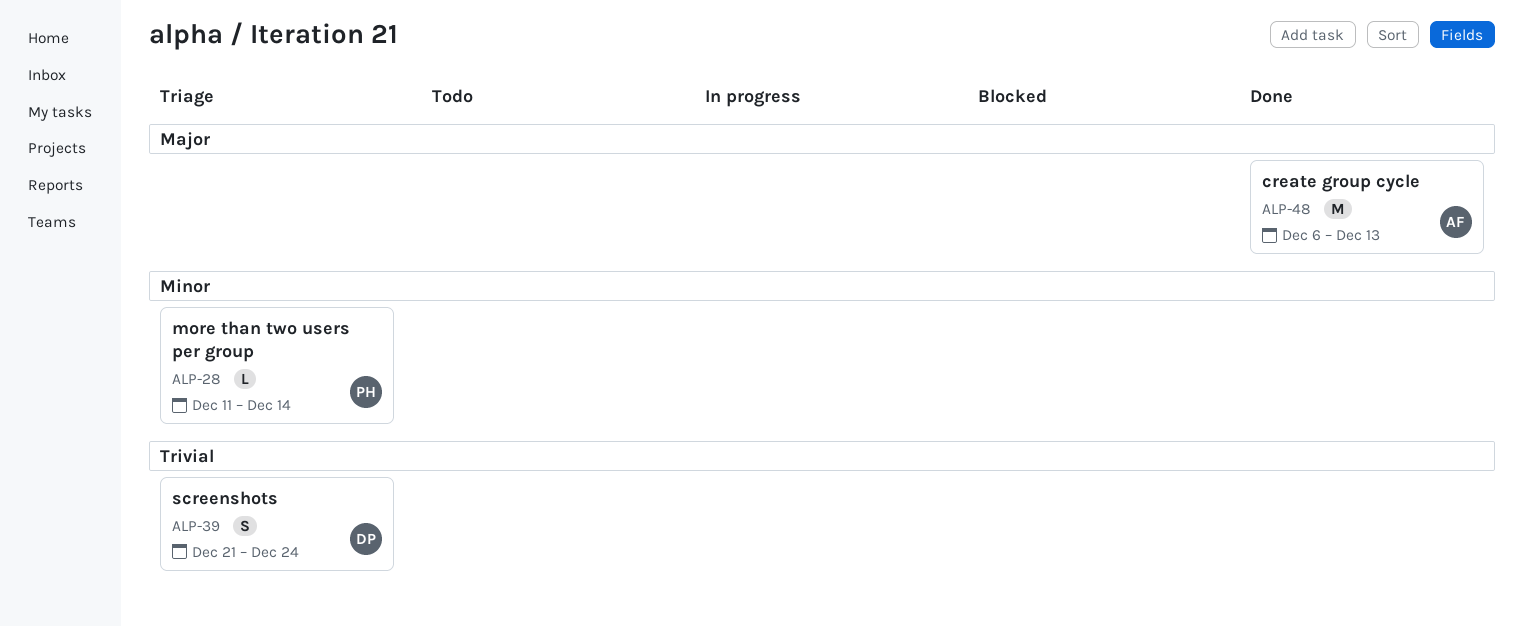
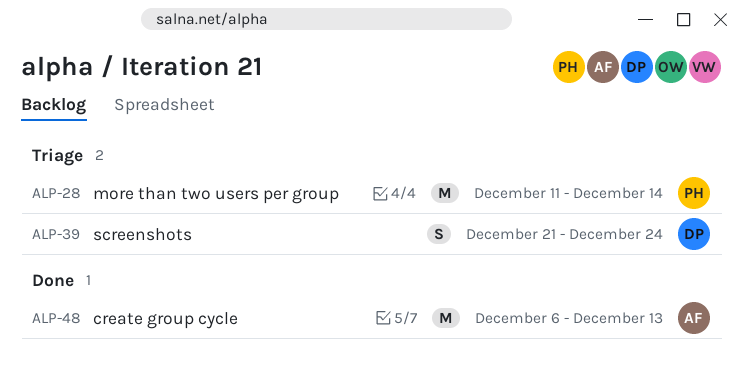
ALP-28, estimate: L -> M

